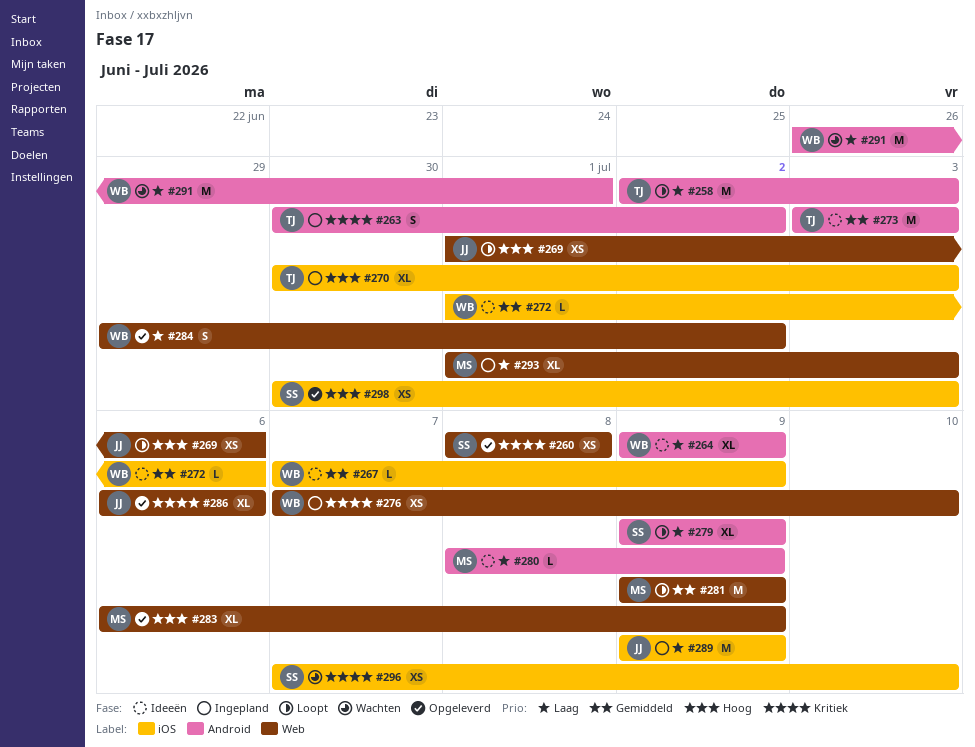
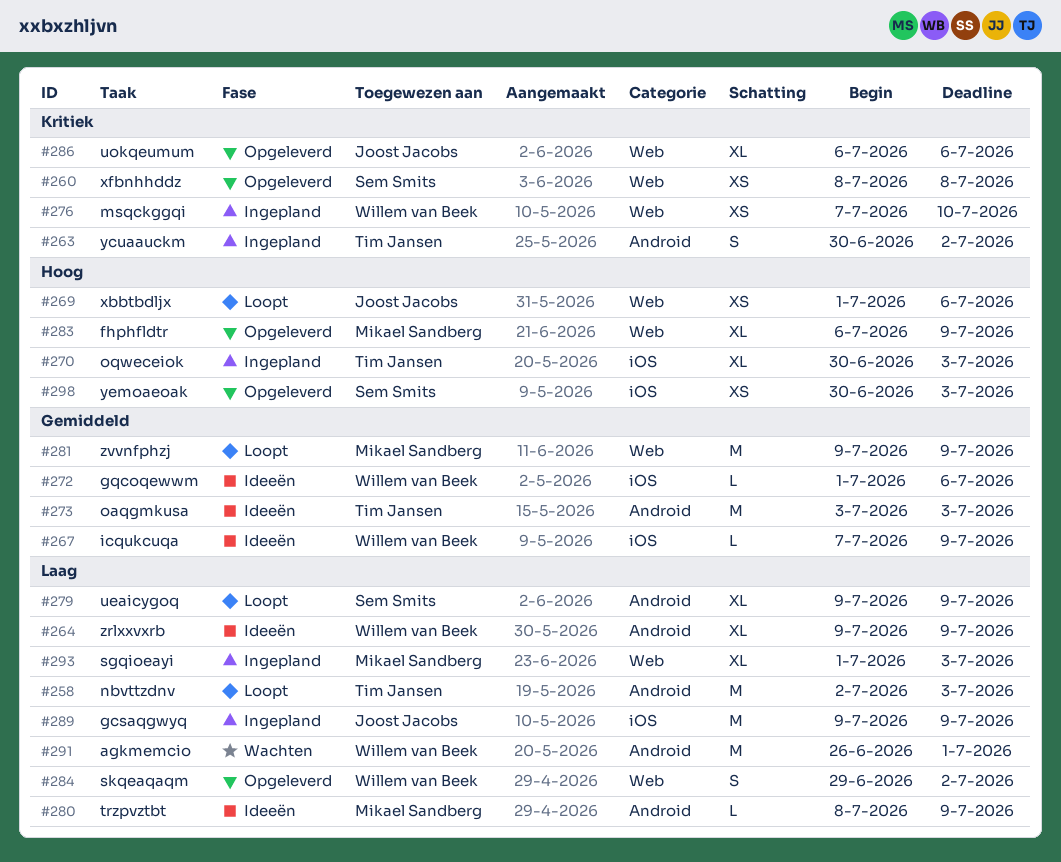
#296: present -> none

